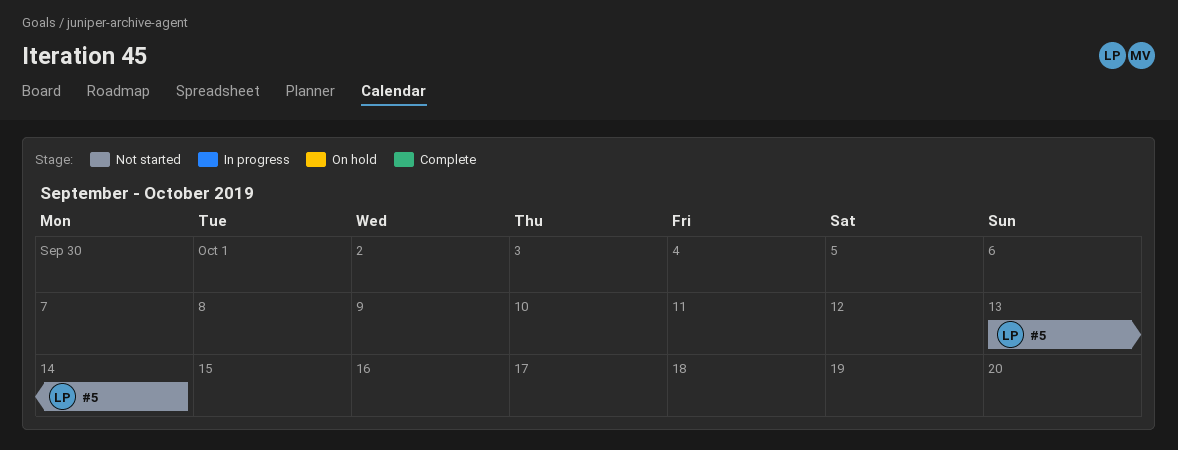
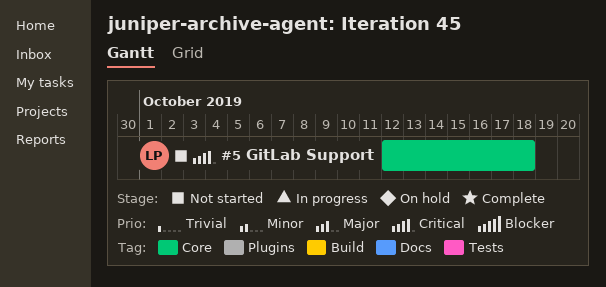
#5, start: Oct 13 -> Oct 12
#5, due: Oct 14 -> Oct 18

